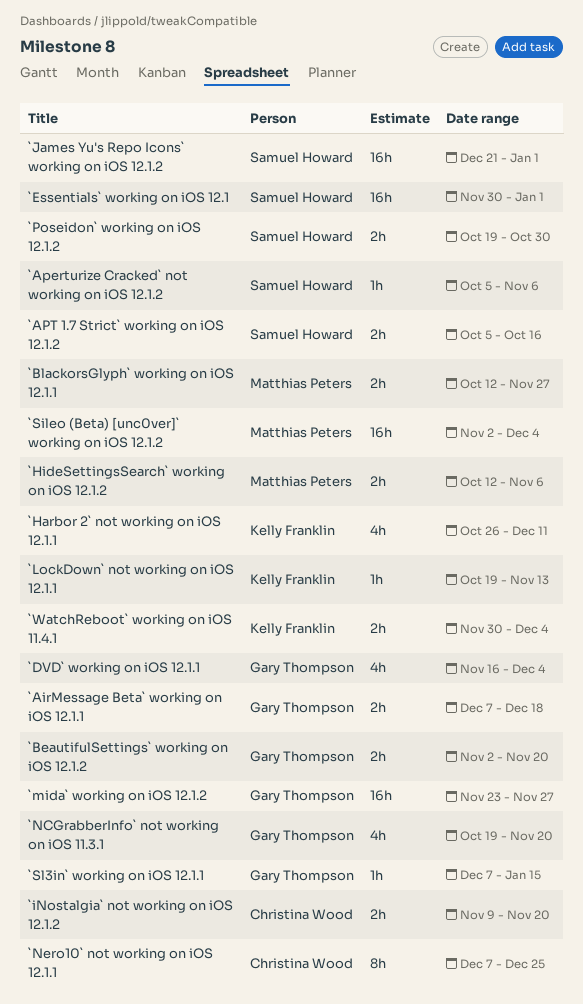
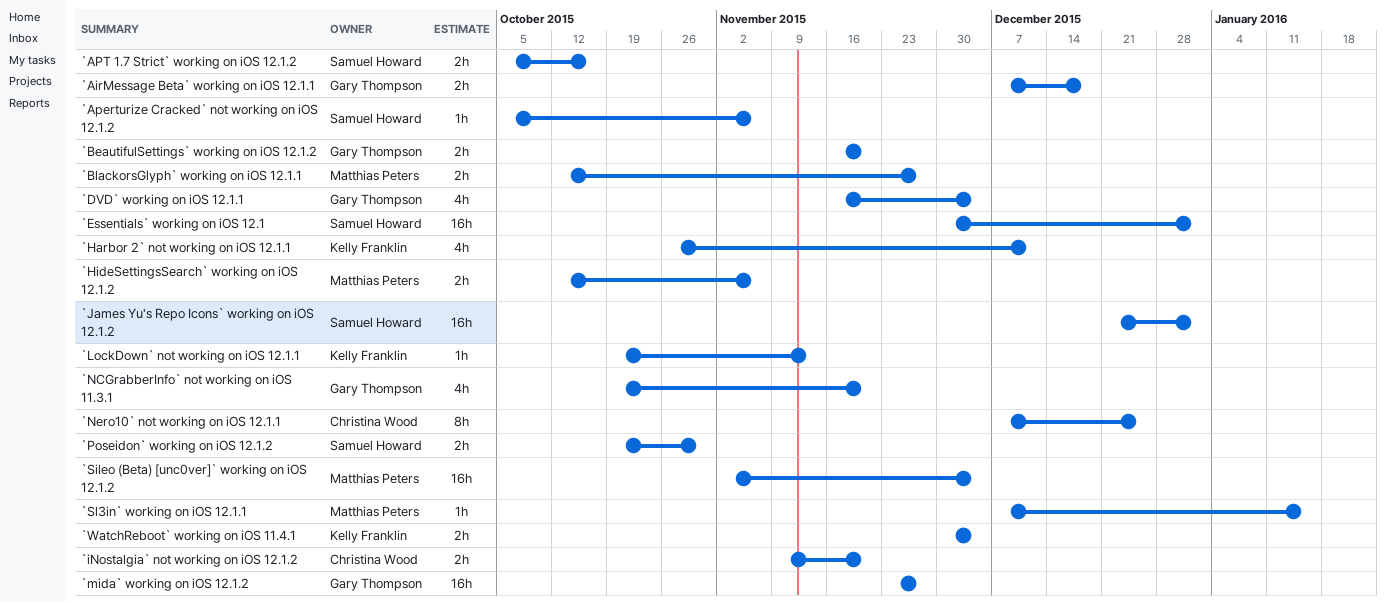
`BeautifulSettings` working on iOS 12.1.2, start: Nov 2 -> Nov 16
`Sl3in` working on iOS 12.1.1, owner: Gary Thompson -> Matthias Peters

